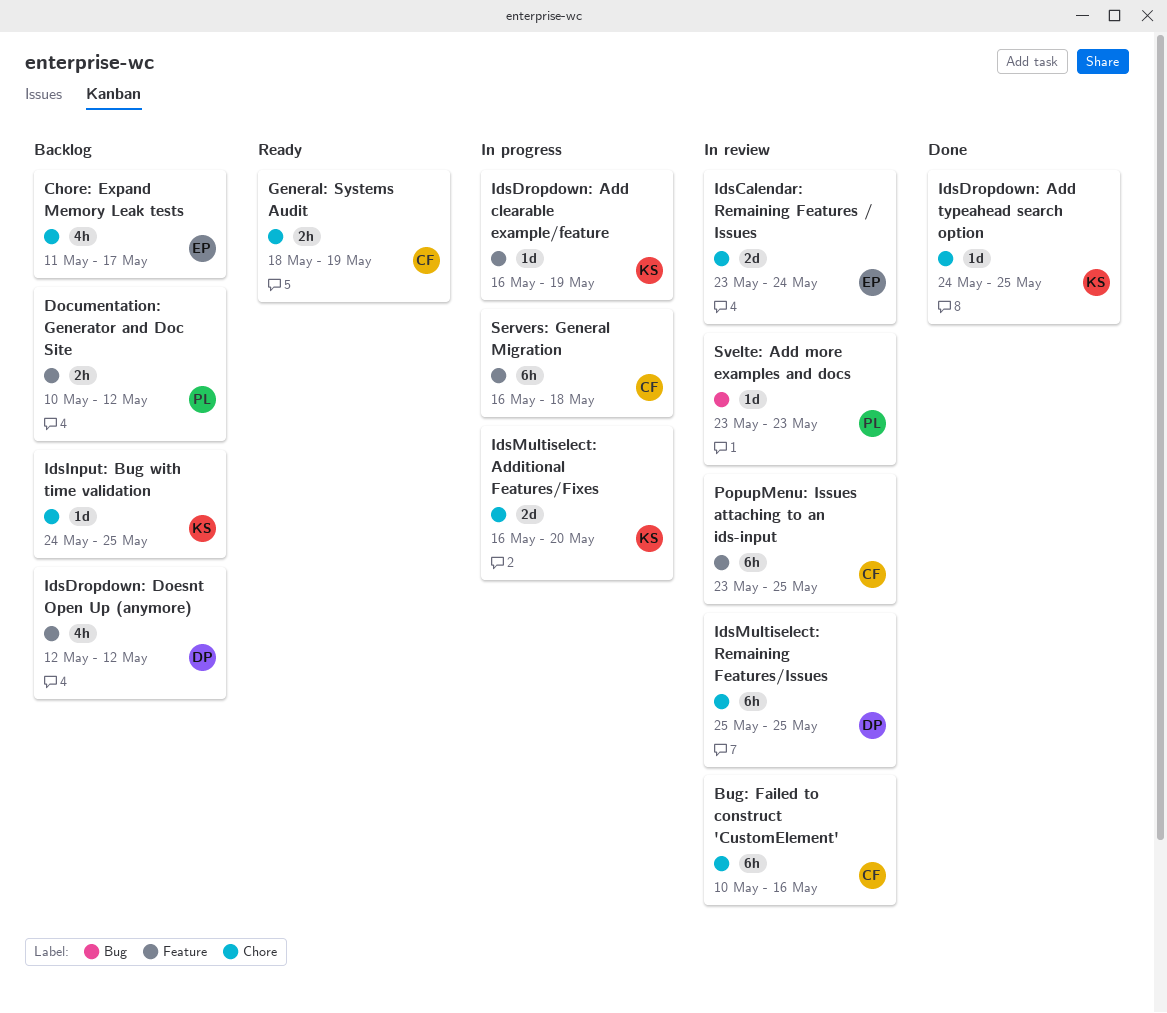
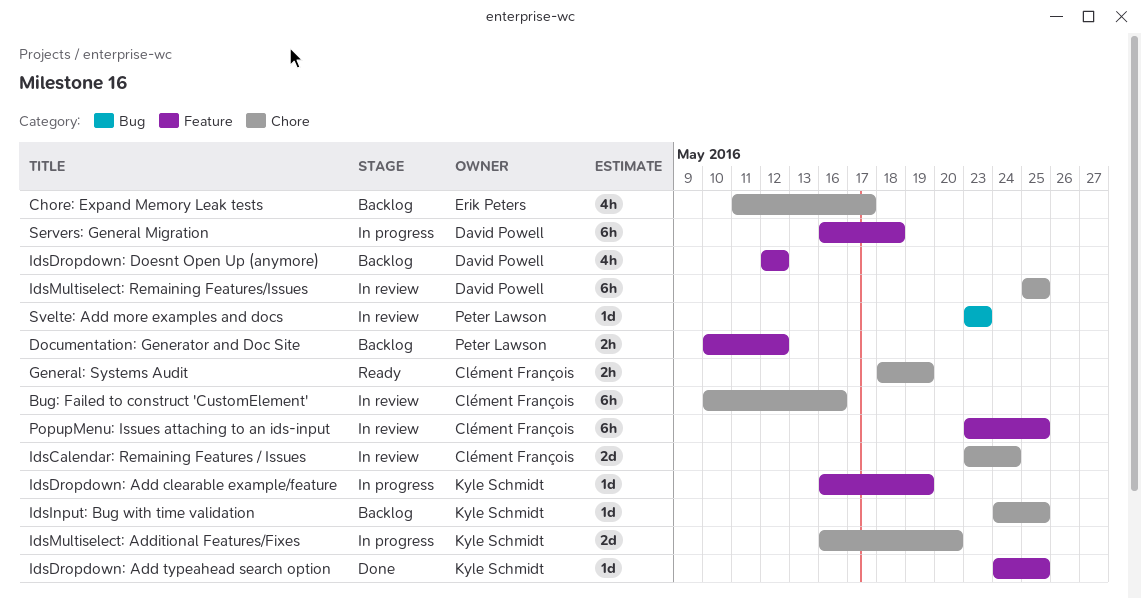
IdsCalendar: Remaining Features / Issues, owner: Erik Peters -> Clément François
IdsDropdown: Add typeahead search option, label: Chore -> Feature
Servers: General Migration, owner: Clément François -> David Powell

